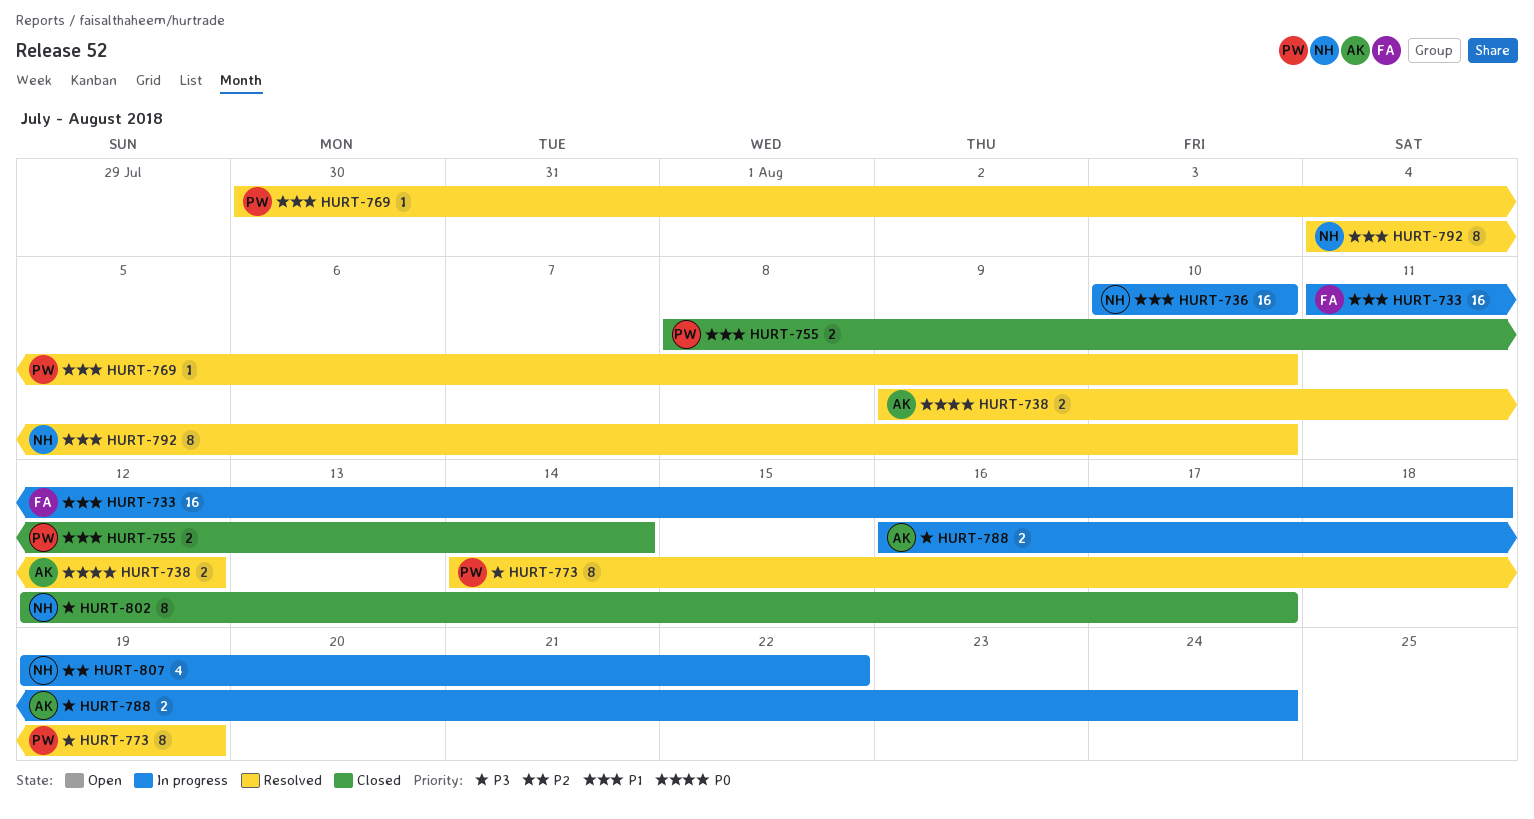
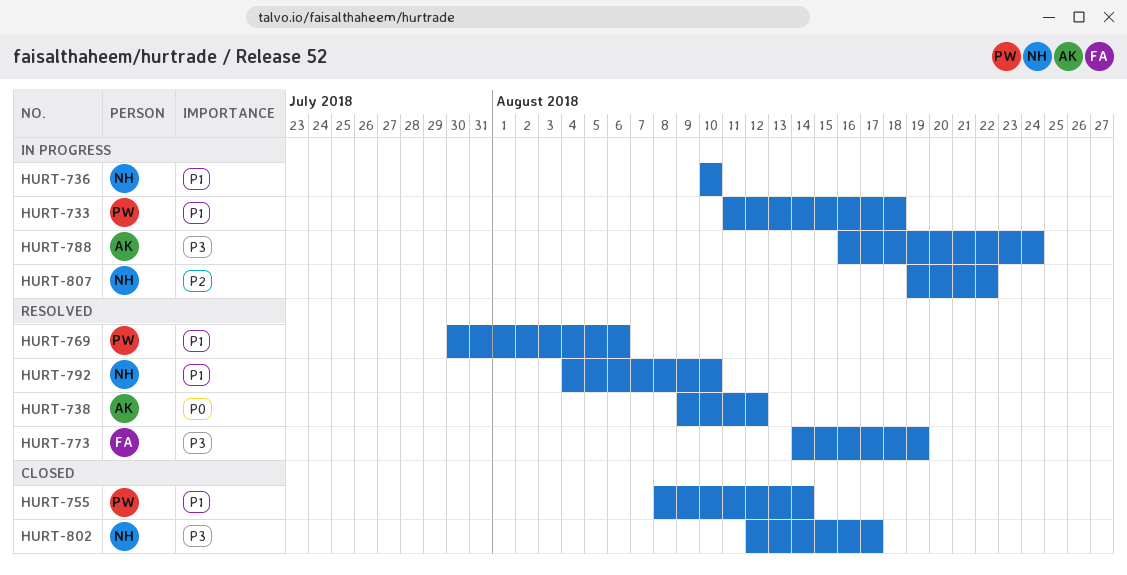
HURT-733, owner: FA -> PW
HURT-769, due: Aug 10 -> Aug 6
HURT-773, owner: PW -> FA

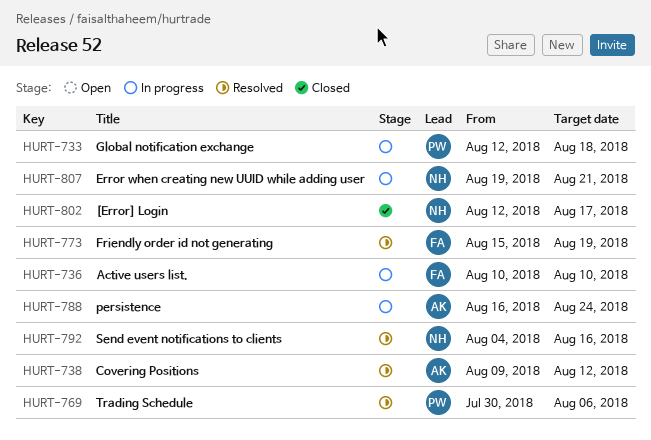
HURT-733, start: Aug 11 -> Aug 12
HURT-736, owner: NH -> FA
HURT-755: present -> none
HURT-773, start: Aug 14 -> Aug 15
HURT-792, due: Aug 10 -> Aug 16
HURT-807, due: Aug 22 -> Aug 21

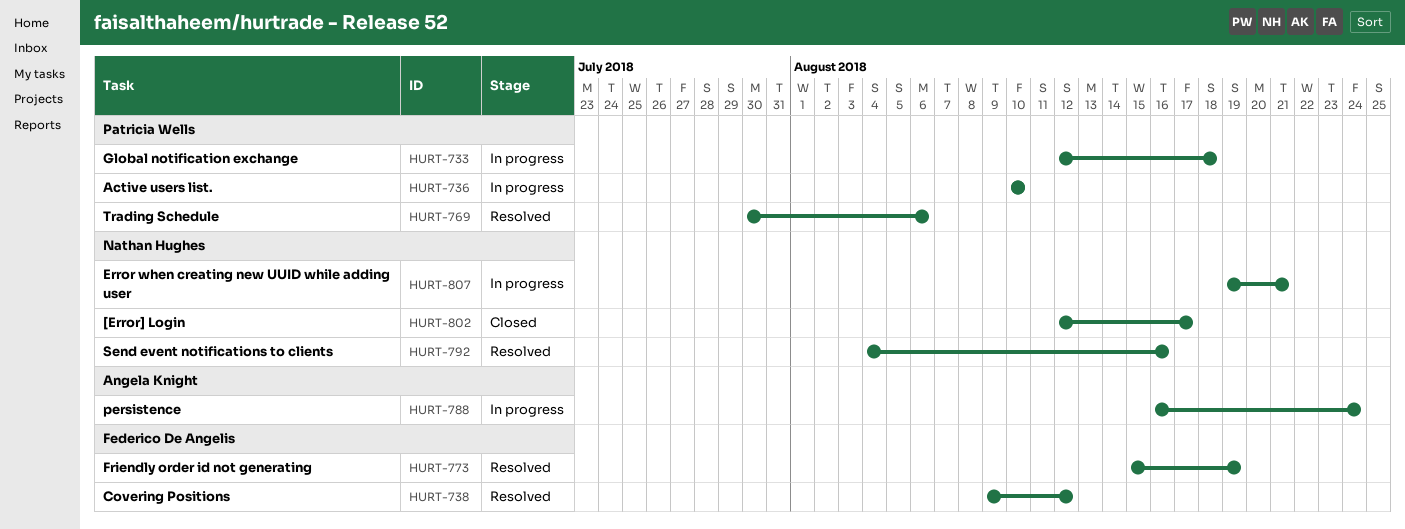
HURT-736, owner: Federico De Angelis -> Patricia Wells
HURT-738, owner: Angela Knight -> Federico De Angelis

